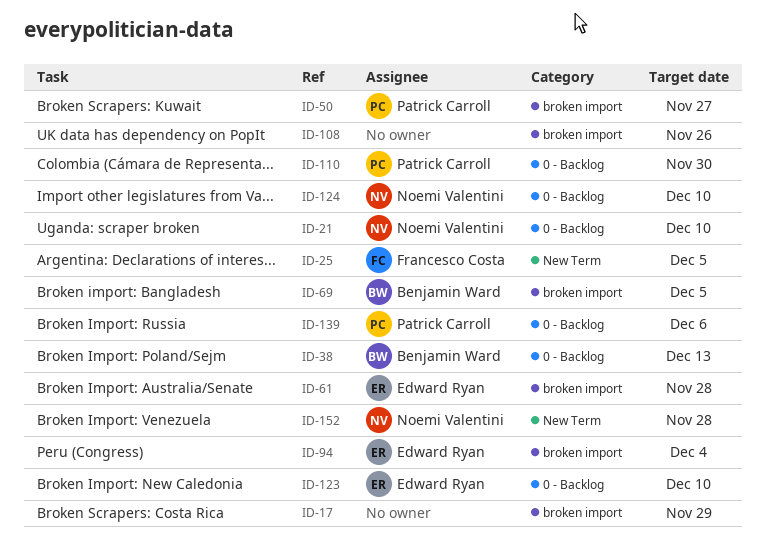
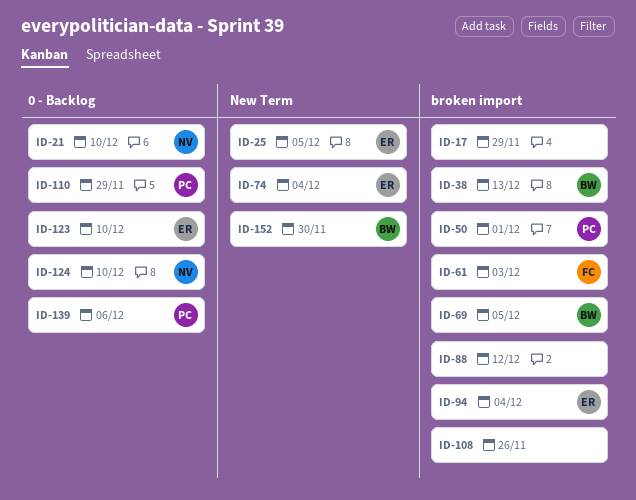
ID-25, owner: Francesco Costa -> Edward Ryan
ID-38, label: 0 - Backlog -> broken import
ID-50, due: Nov 27 -> Dec 1
ID-61, owner: Edward Ryan -> Francesco Costa
ID-61, due: Nov 28 -> Dec 3
ID-74: none -> present
ID-88: none -> present
ID-110, due: Nov 30 -> Nov 29
ID-152, owner: Noemi Valentini -> Benjamin Ward
ID-152, due: Nov 28 -> Nov 30

